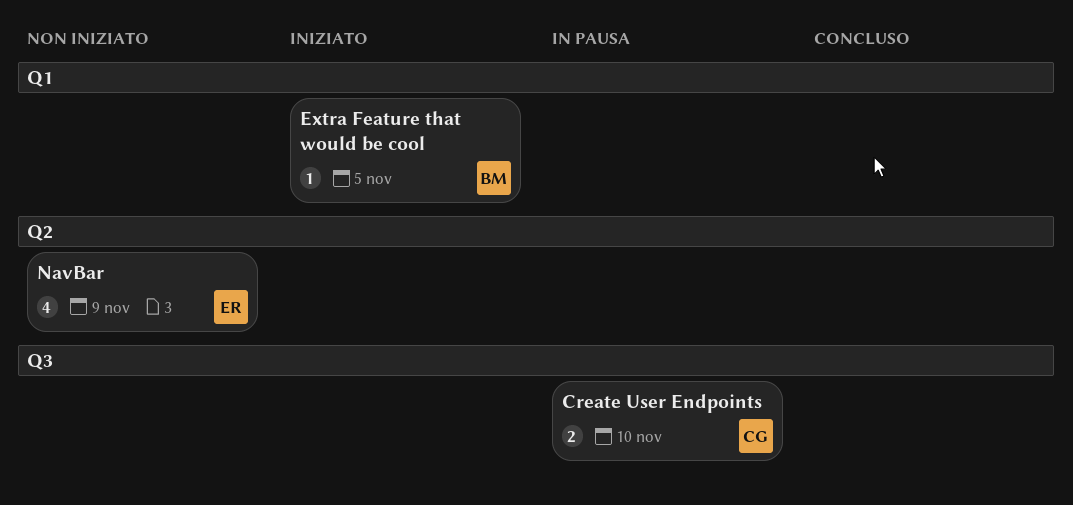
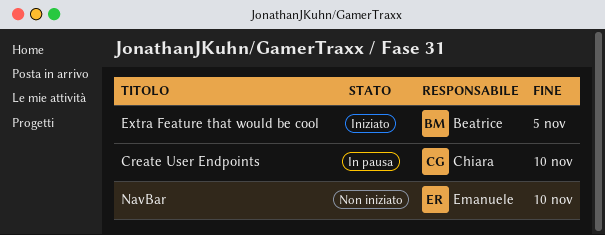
NavBar, due: Nov 9 -> Nov 10

